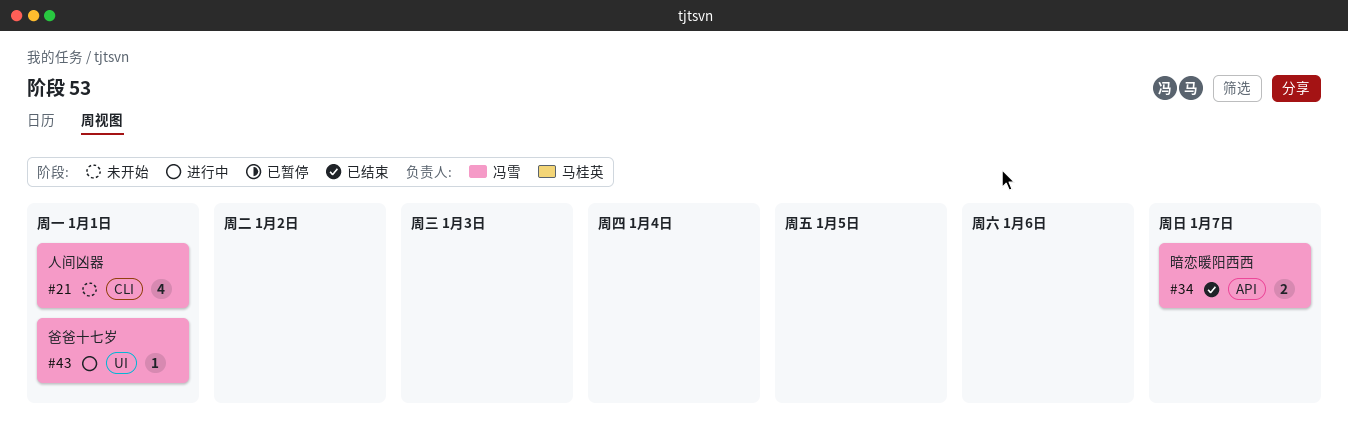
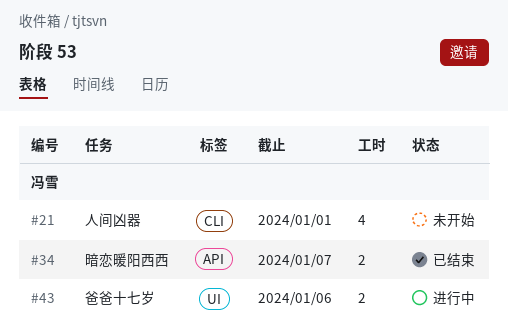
#43, estimate: 1 -> 2
#43, due: Jan 1 -> Jan 6

